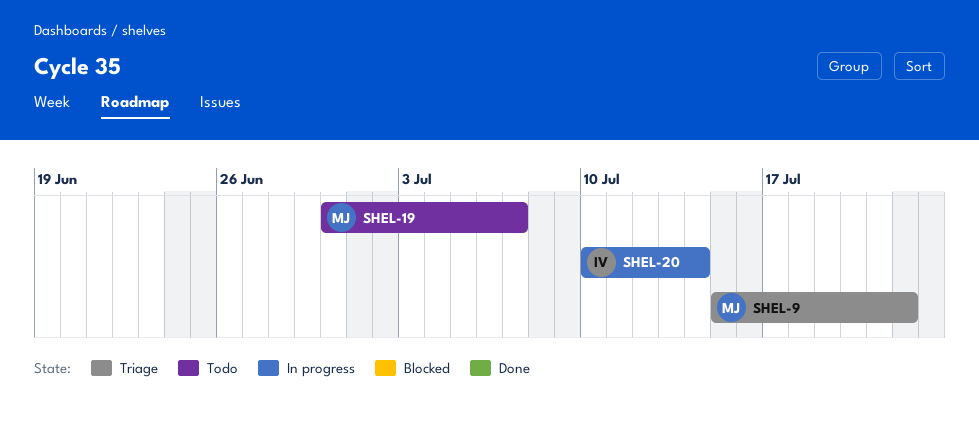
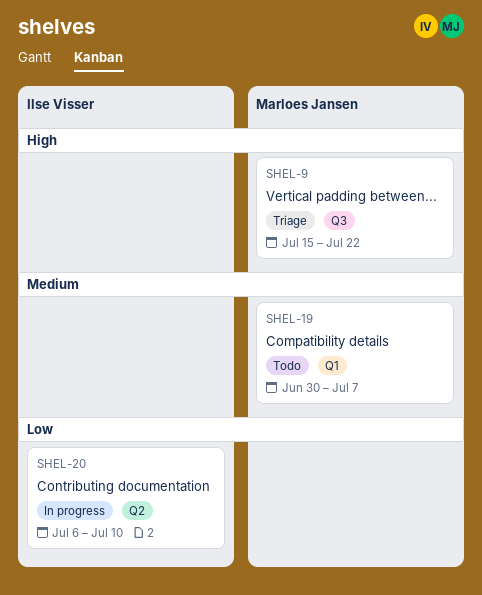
SHEL-20, start: Jul 10 -> Jul 6
SHEL-20, due: Jul 14 -> Jul 10

